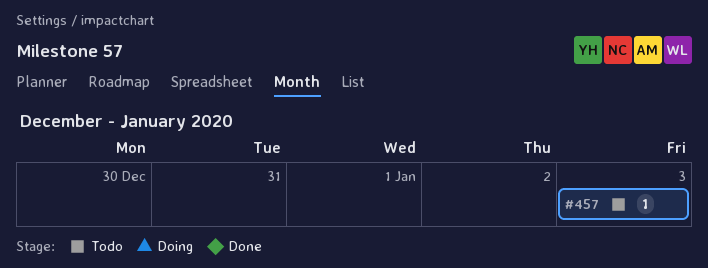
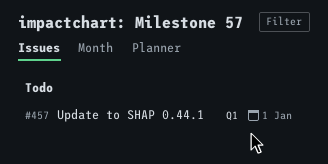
#457, due: Jan 3 -> Jan 1

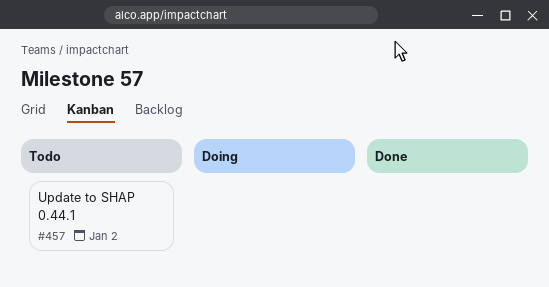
#457, due: Jan 1 -> Jan 2

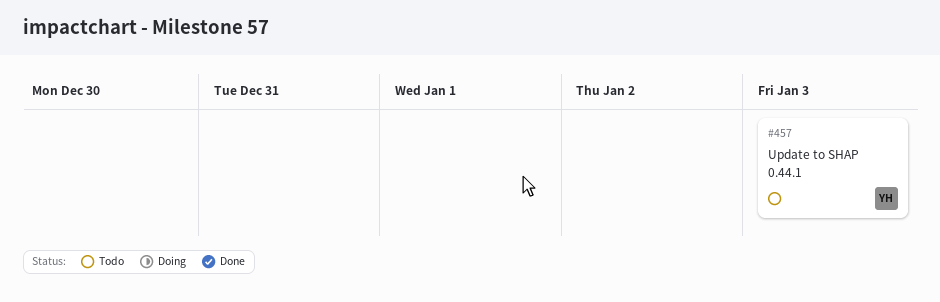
#457, due: Jan 2 -> Jan 3

